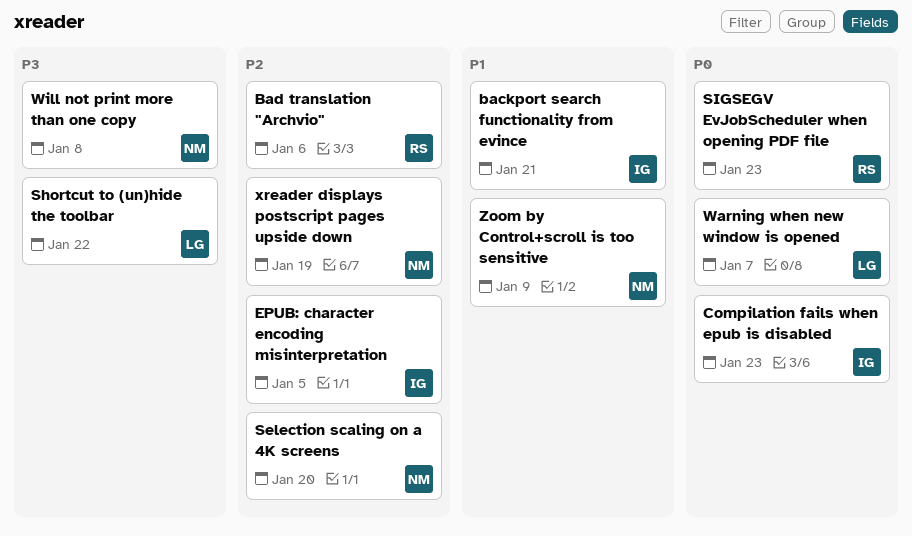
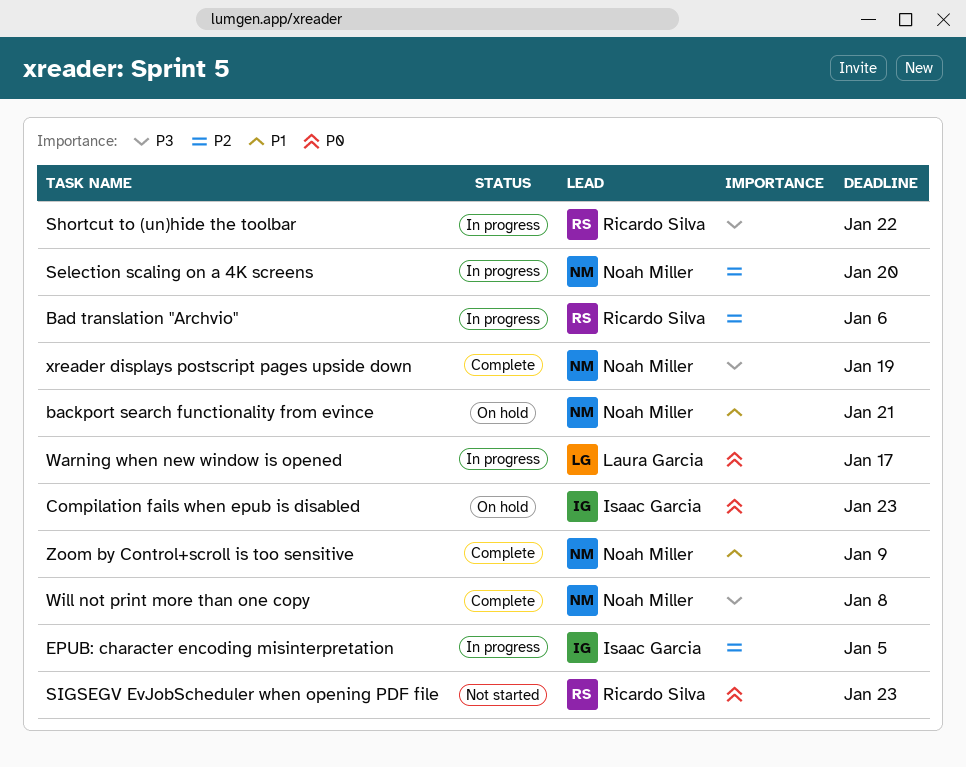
backport search functionality from evince, owner: Isaac Garcia -> Noah Miller
Shortcut to (un)hide the toolbar, owner: Laura Garcia -> Ricardo Silva
Warning when new window is opened, due: Jan 7 -> Jan 17
xreader displays postscript pages upside down, priority: P2 -> P3

